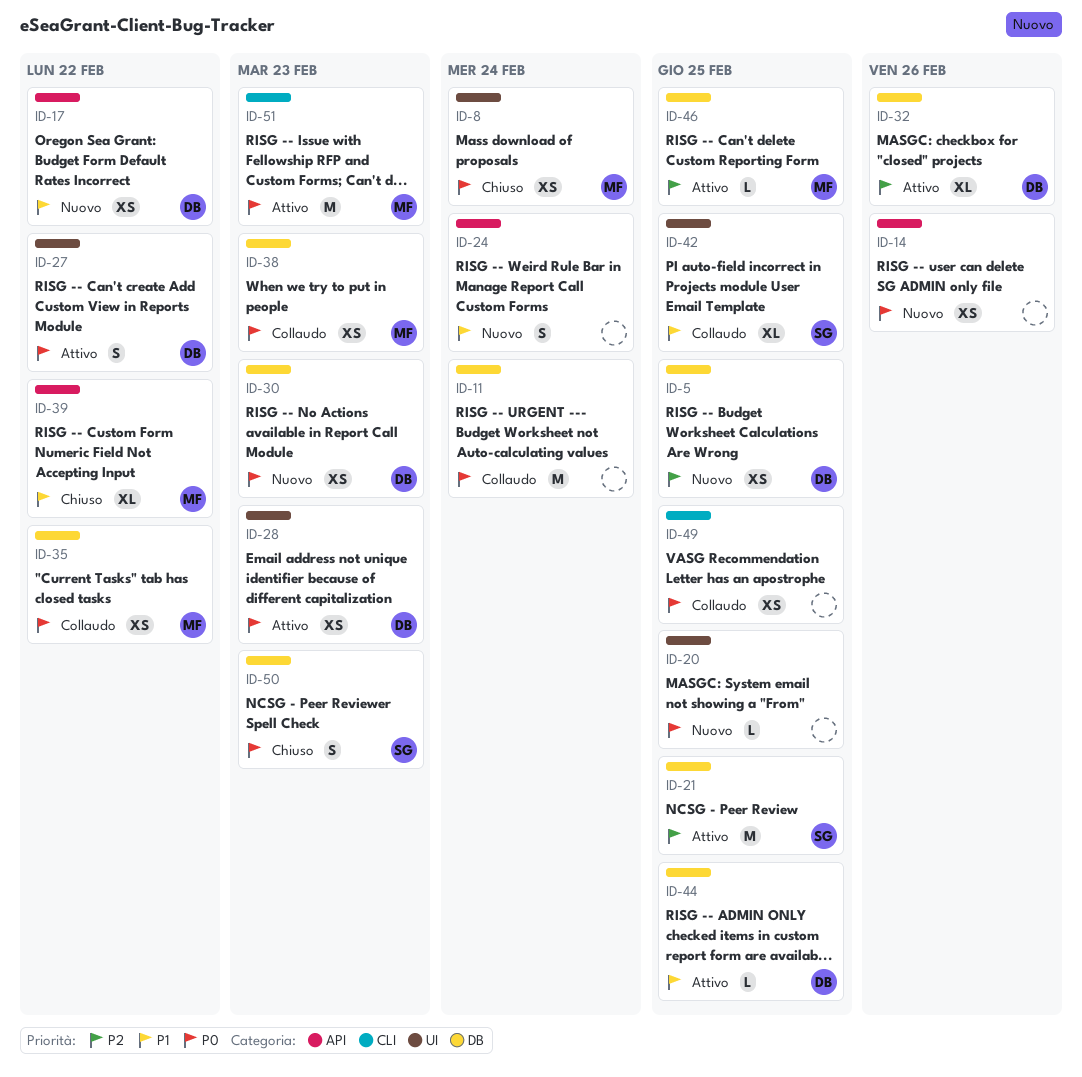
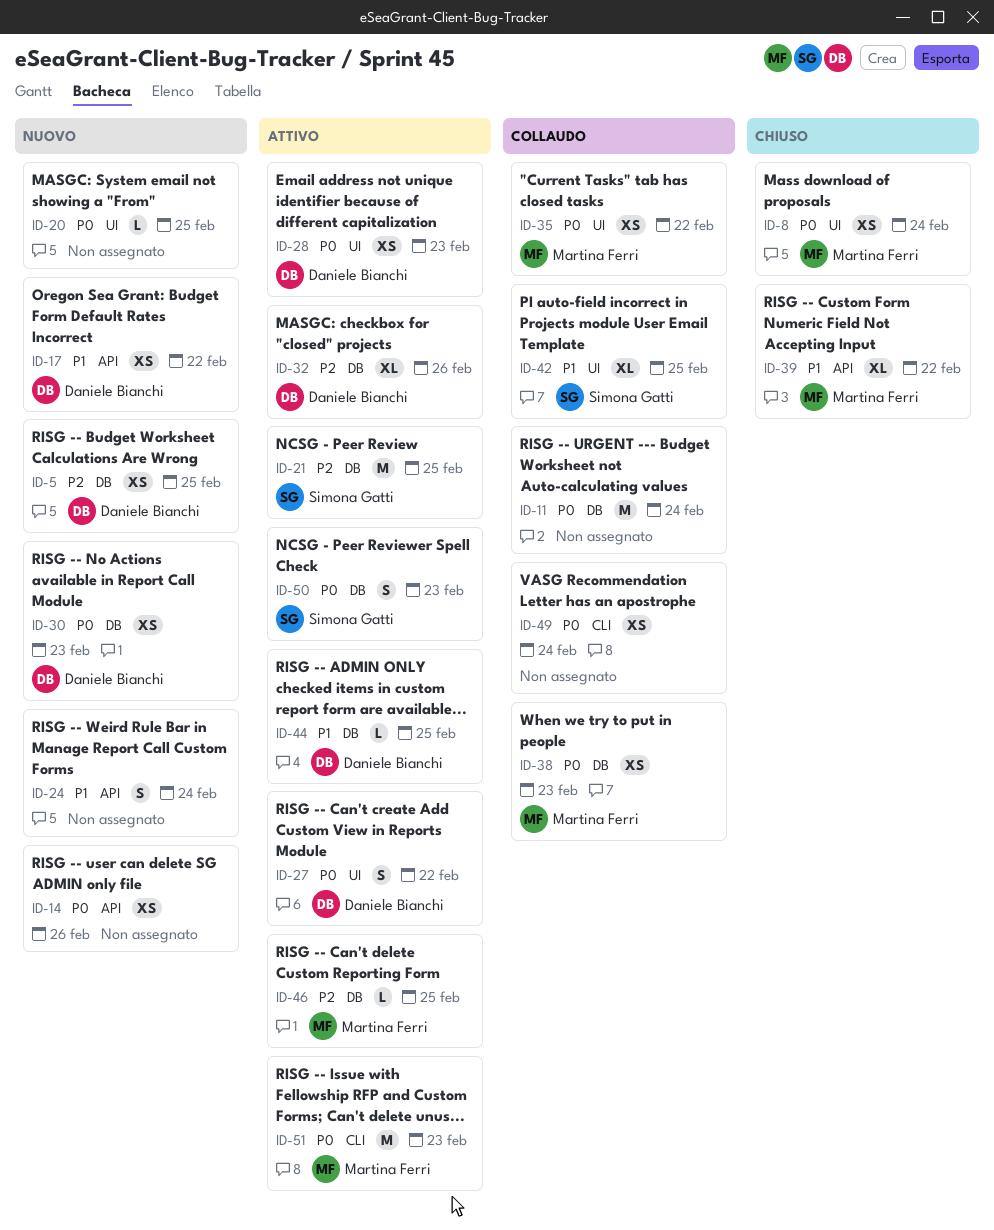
ID-35, label: DB -> UI
ID-49, due: Feb 25 -> Feb 24
ID-50, status: Chiuso -> Attivo

